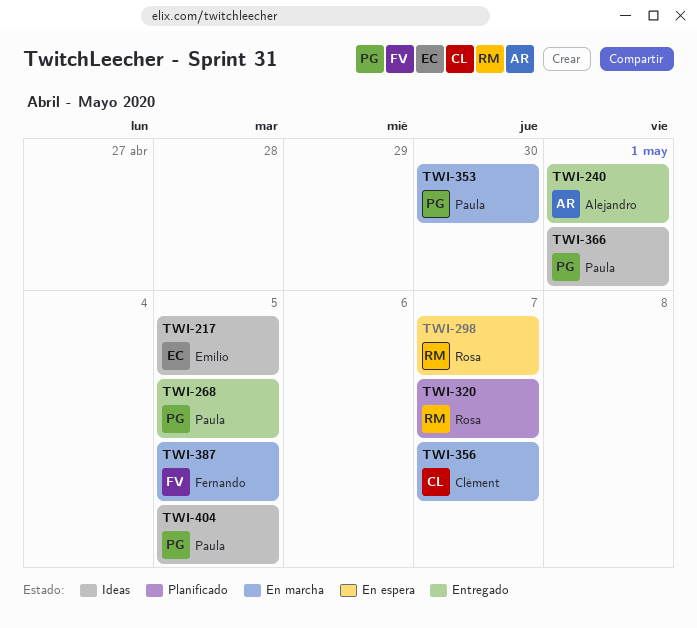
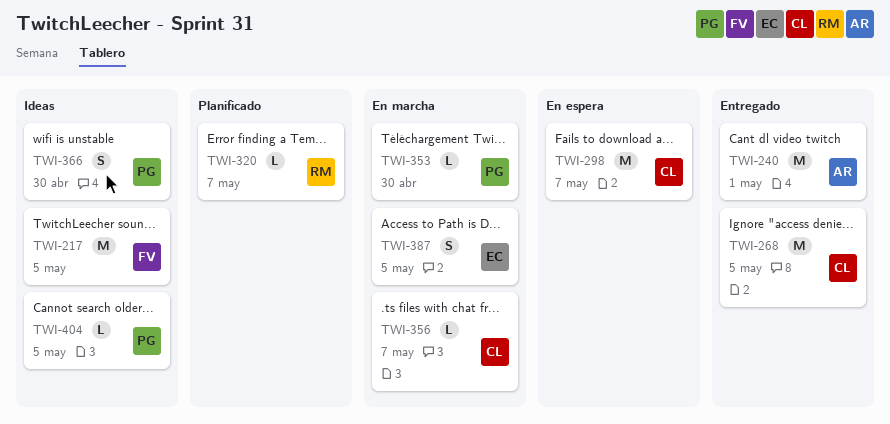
TWI-217, owner: Emilio -> Fernando
TWI-268, owner: Paula -> Clément
TWI-298, owner: Rosa -> Clément
TWI-366, due: May 1 -> Apr 30
TWI-387, owner: Fernando -> Emilio

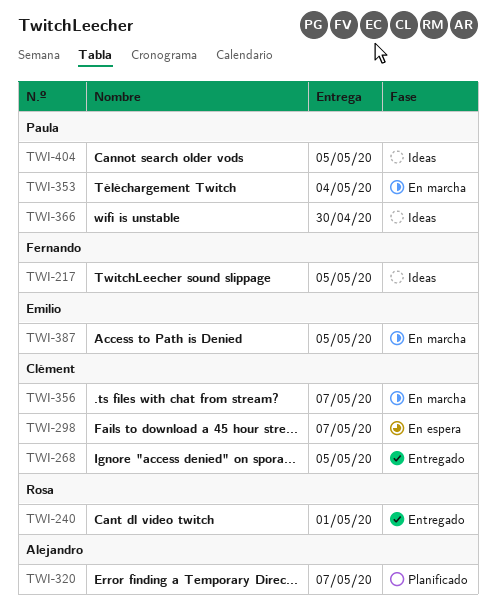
TWI-240, owner: Alejandro -> Rosa
TWI-320, owner: Rosa -> Alejandro
TWI-353, due: Apr 30 -> May 4

